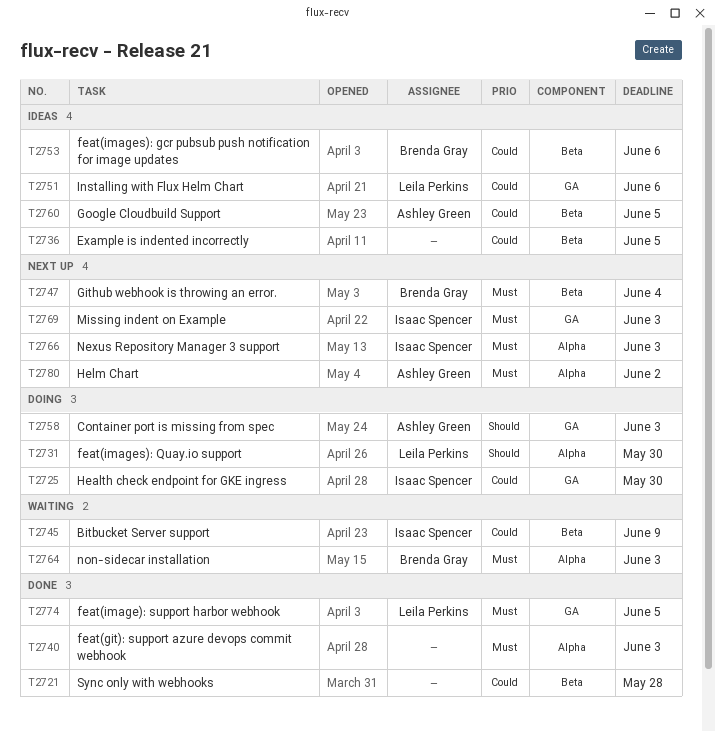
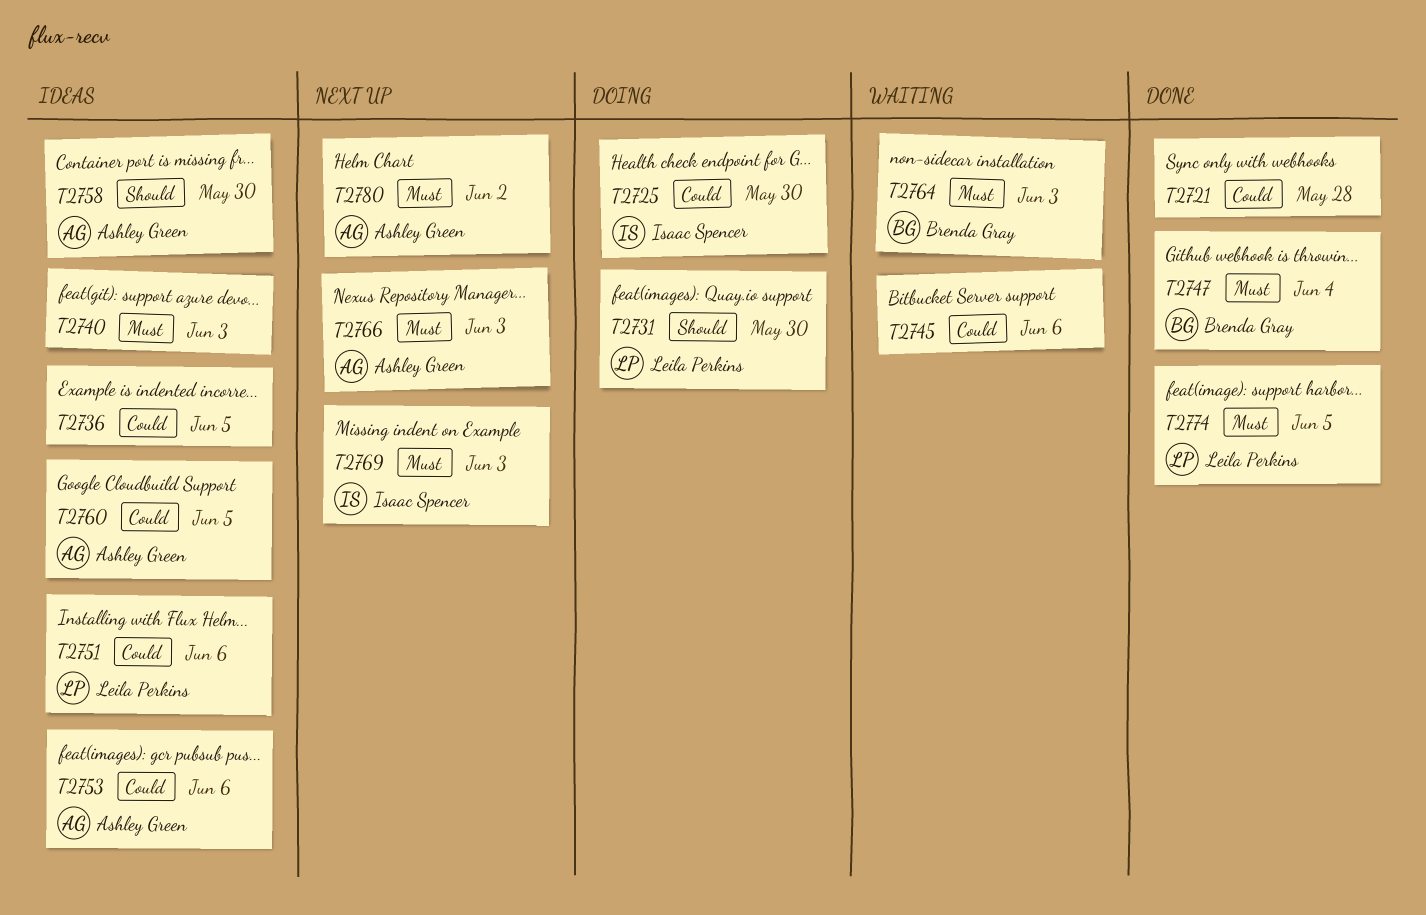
T2740, status: Done -> Ideas
T2745, owner: Isaac Spencer -> none
T2745, due: Jun 9 -> Jun 6
T2747, status: Next up -> Done
T2753, owner: Brenda Gray -> Ashley Green
T2758, status: Doing -> Ideas
T2758, due: Jun 3 -> May 30
T2766, owner: Isaac Spencer -> Ashley Green

